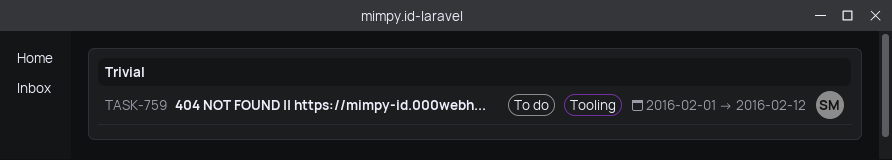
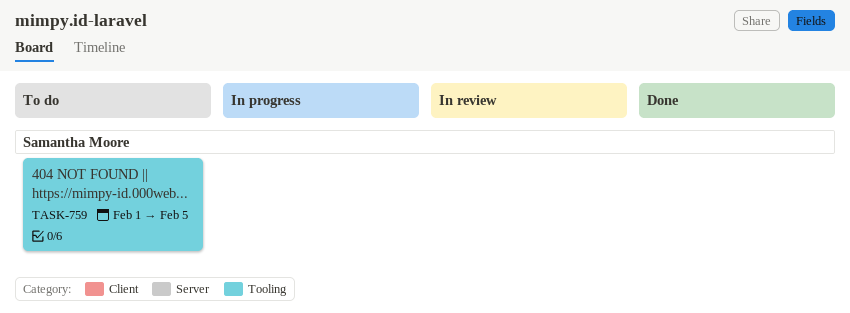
TASK-759, due: Feb 12 -> Feb 5

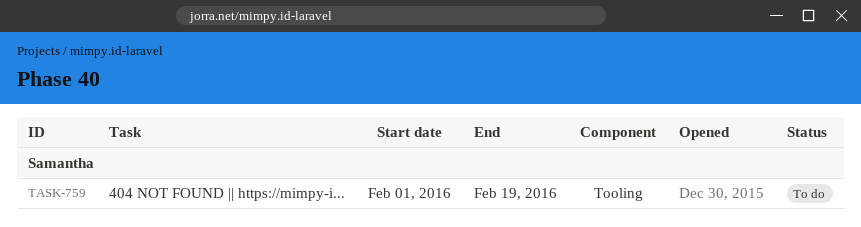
TASK-759, due: Feb 5 -> Feb 19

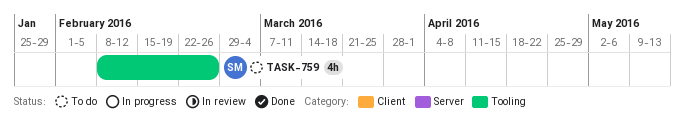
TASK-759, start: Feb 1 -> Feb 8
TASK-759, due: Feb 19 -> Feb 26

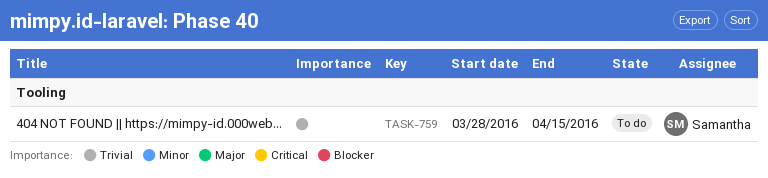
TASK-759, start: Feb 8 -> Mar 28
TASK-759, due: Feb 26 -> Apr 15

